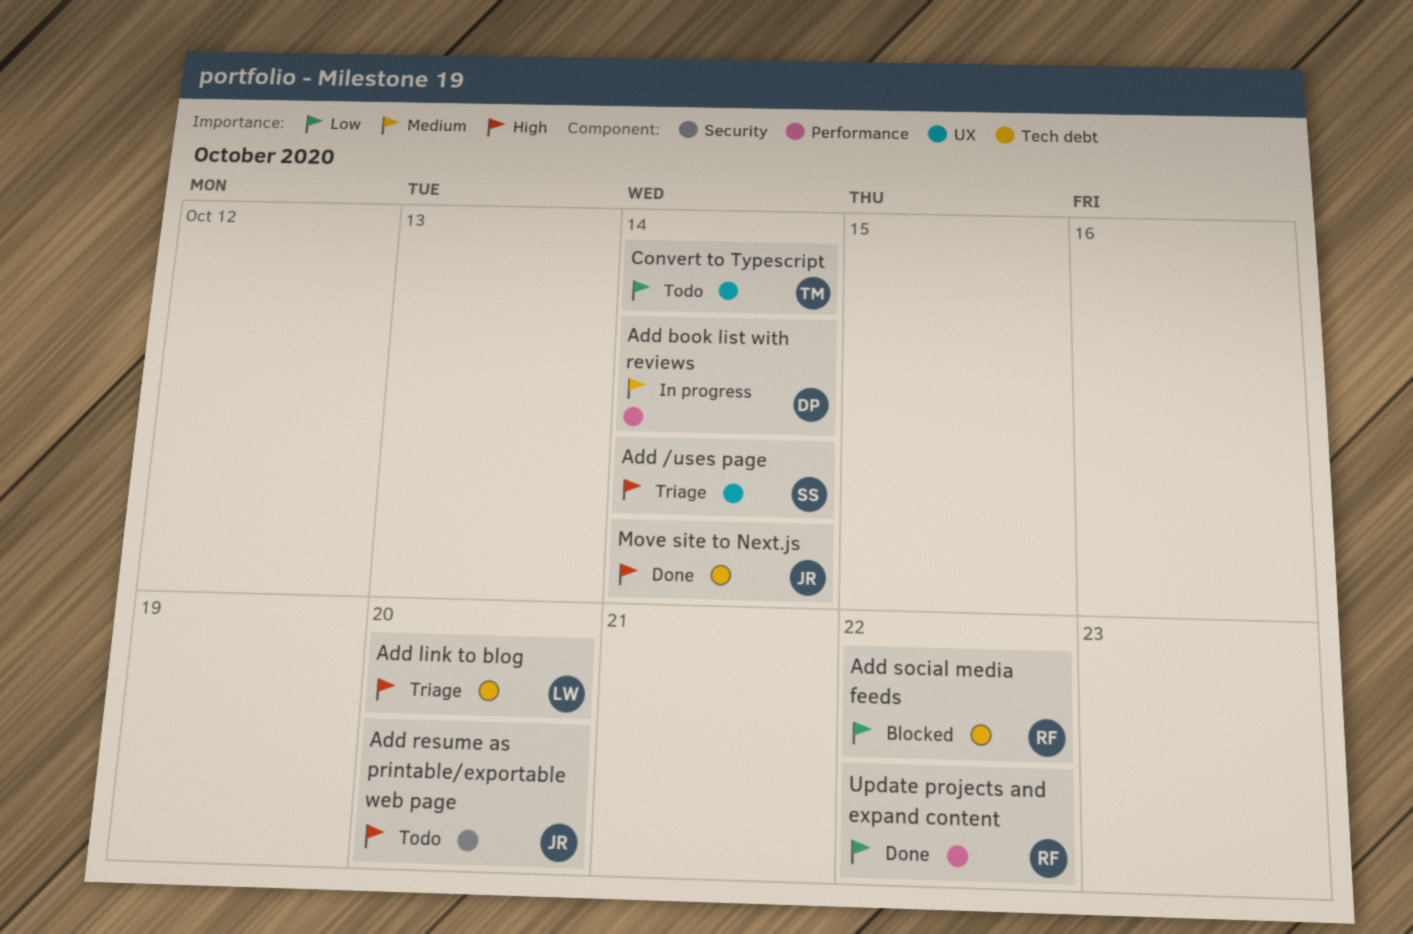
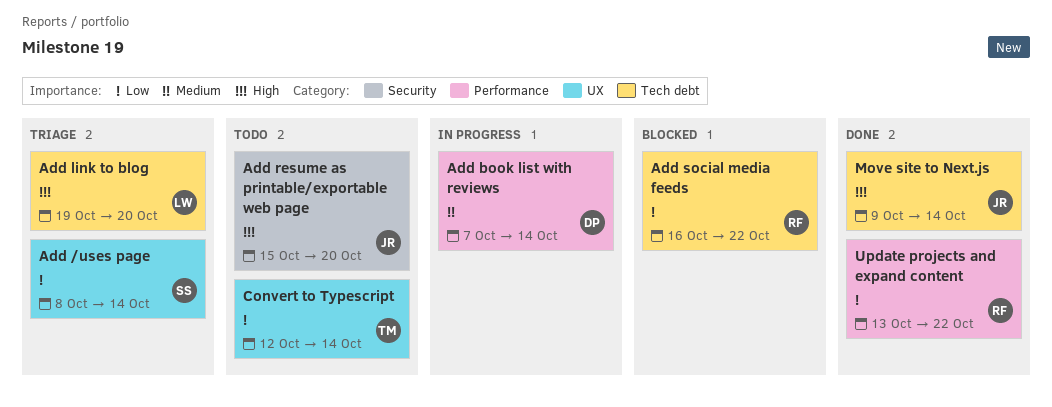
Add /uses page, priority: High -> Low

